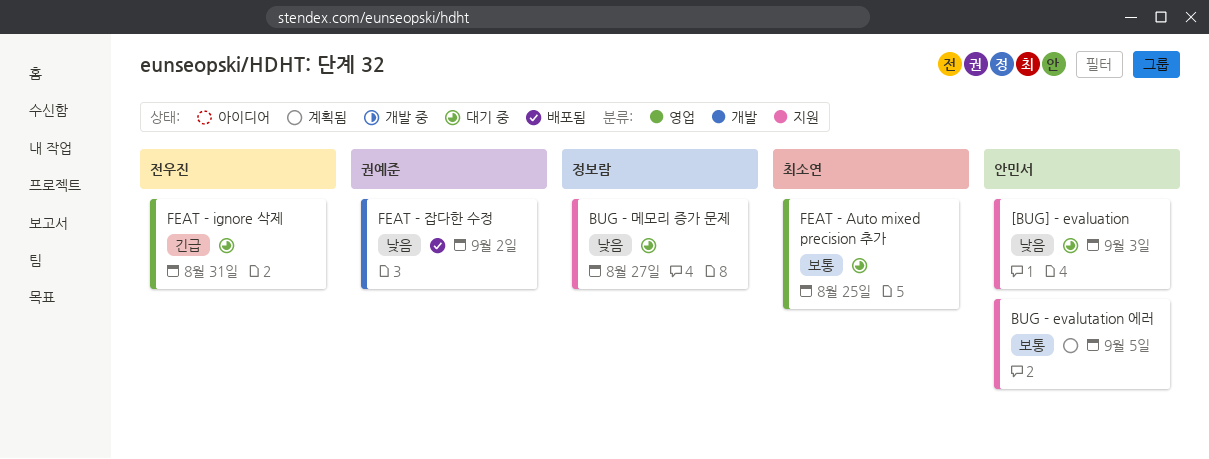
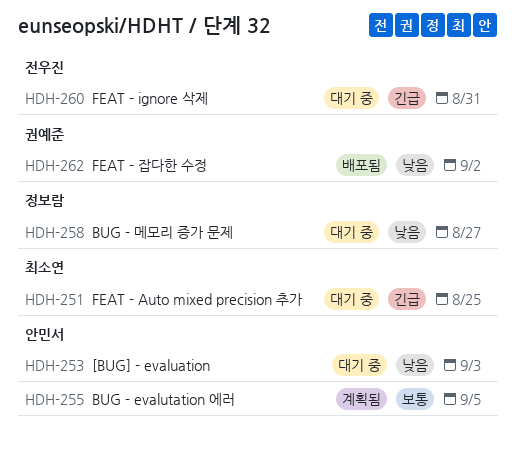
FEAT - Auto mixed precision 추가, priority: 보통 -> 긴급

